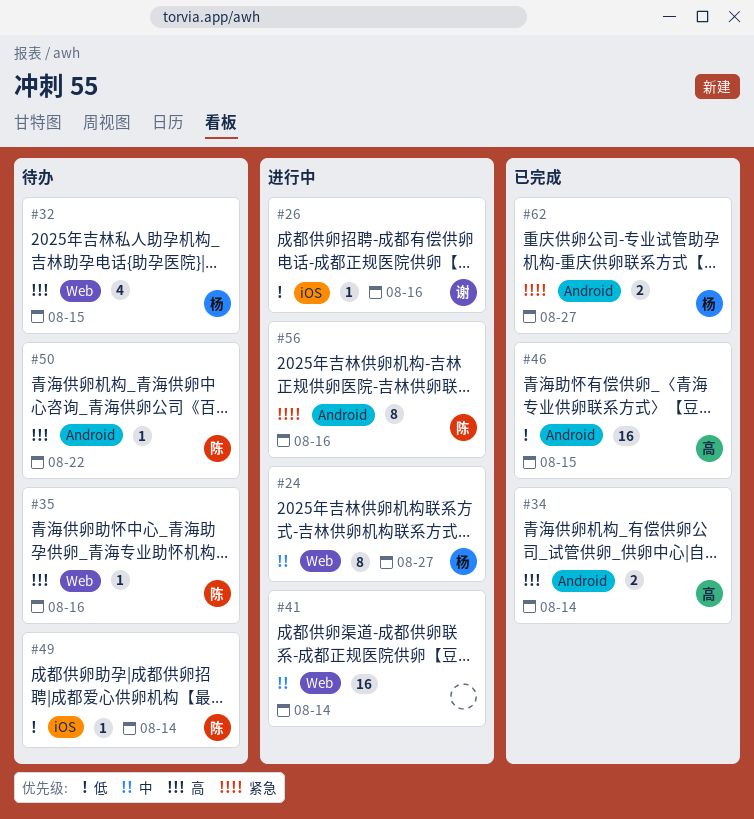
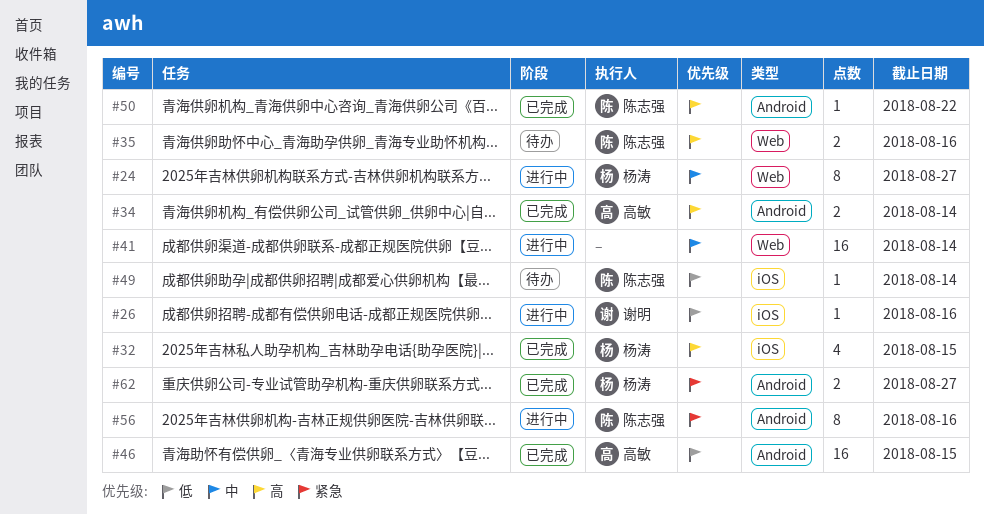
#32, status: 待办 -> 已完成
#32, label: Web -> iOS
#35, estimate: 1 -> 2
#50, status: 待办 -> 已完成

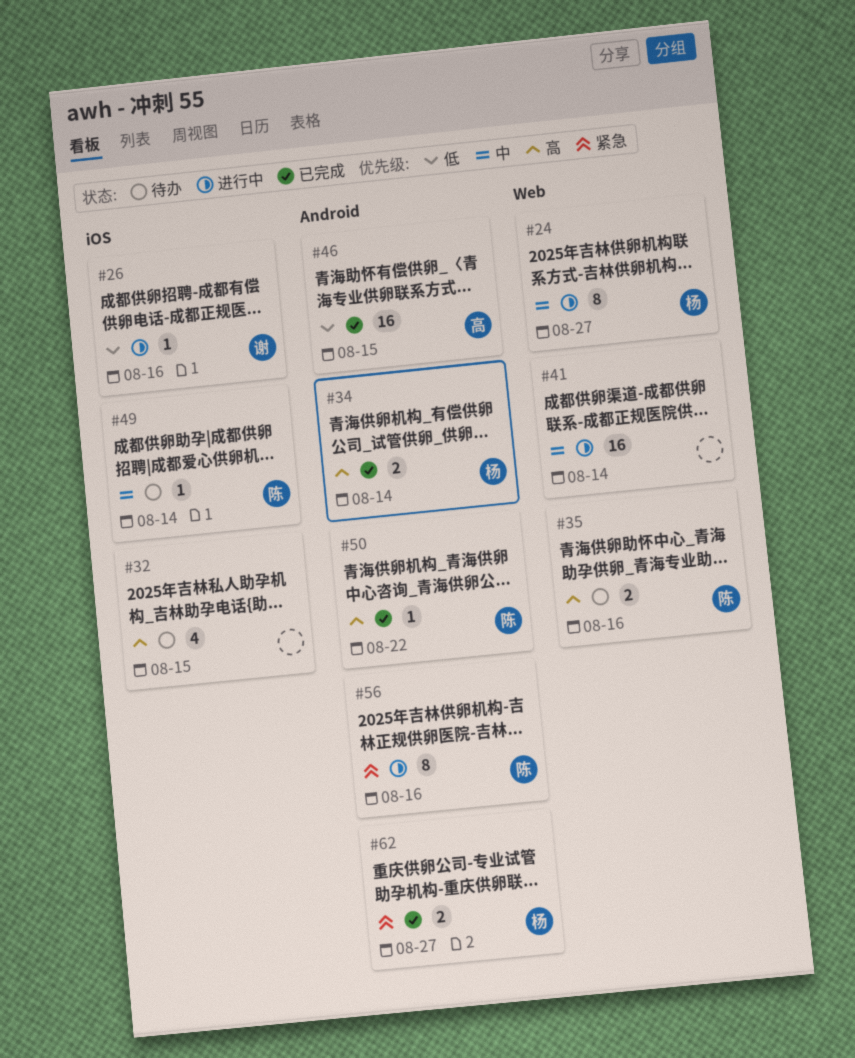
#32, status: 已完成 -> 待办
#32, owner: 杨涛 -> none
#34, owner: 高敏 -> 杨涛
#49, priority: 低 -> 中

